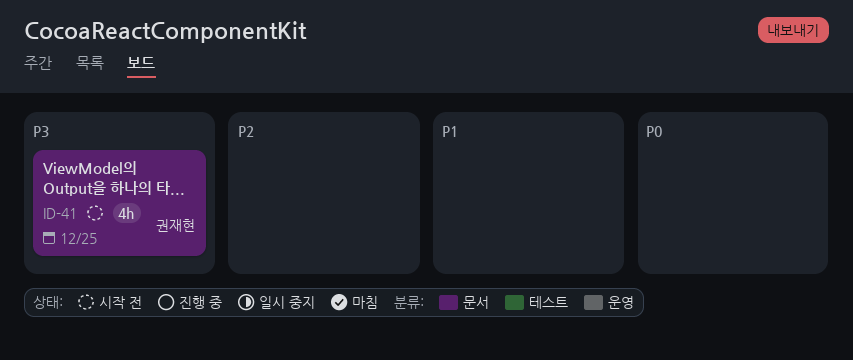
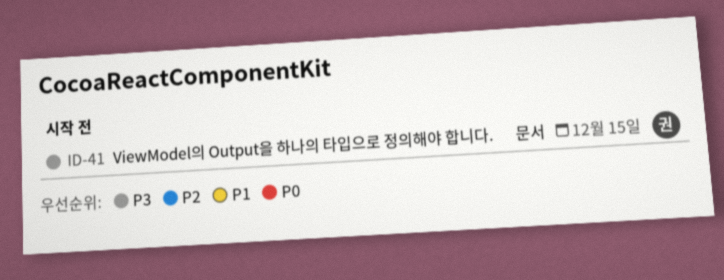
ID-41, due: Dec 25 -> Dec 15

